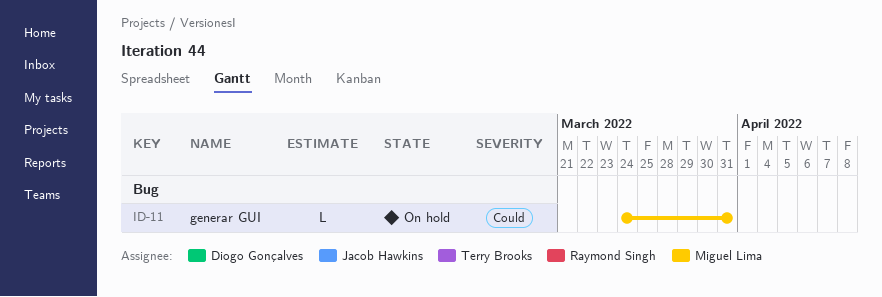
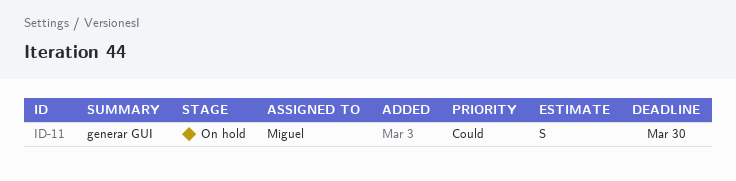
ID-11, estimate: L -> S
ID-11, due: Mar 31 -> Mar 30

